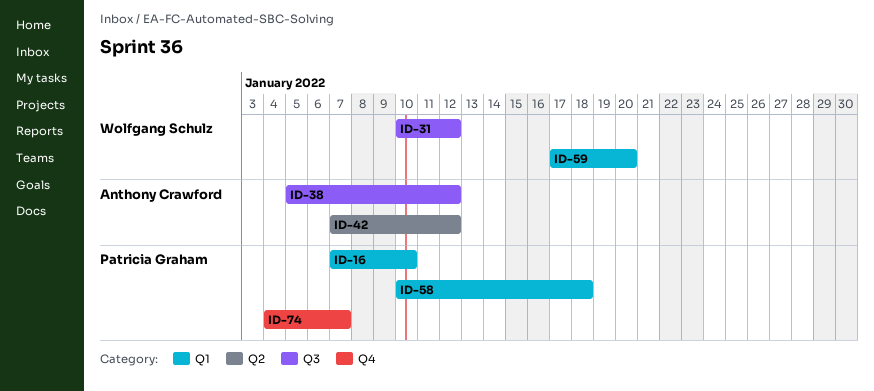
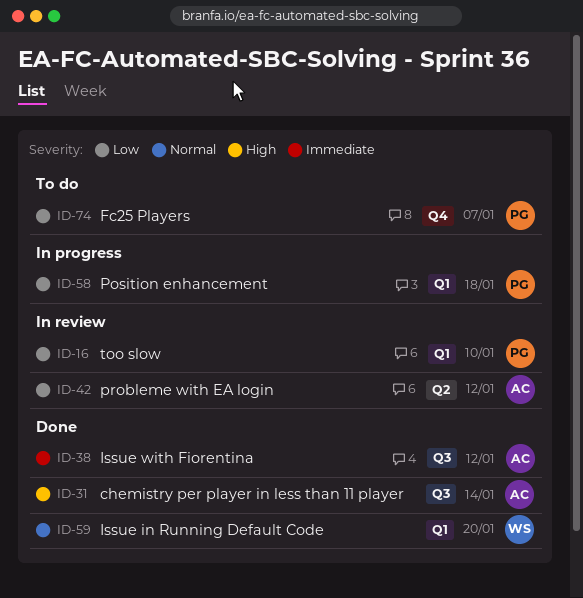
ID-31, owner: Wolfgang Schulz -> Anthony Crawford
ID-31, due: Jan 12 -> Jan 14

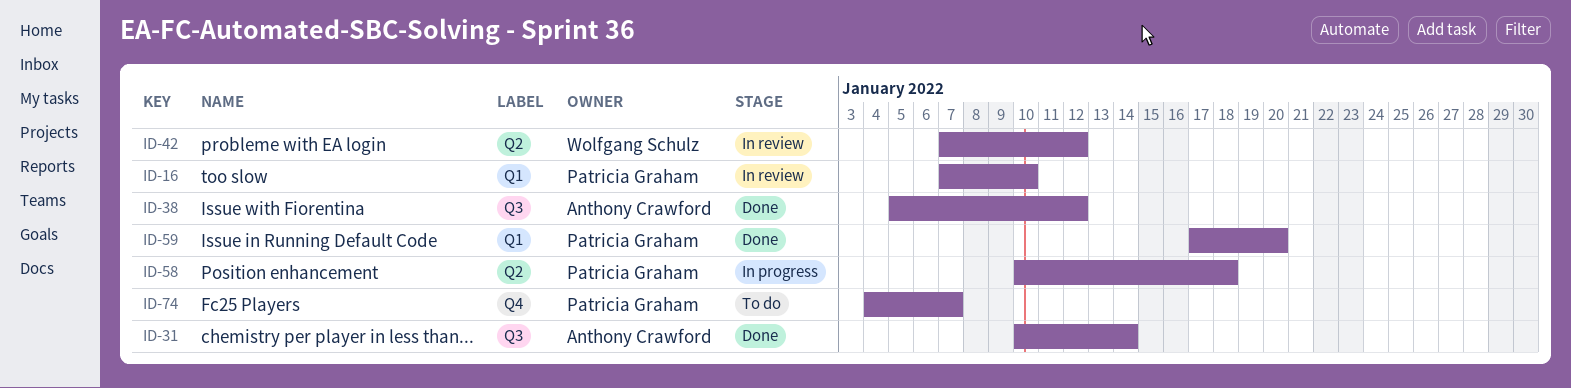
ID-42, owner: Anthony Crawford -> Wolfgang Schulz
ID-58, label: Q1 -> Q2
ID-59, owner: Wolfgang Schulz -> Patricia Graham

